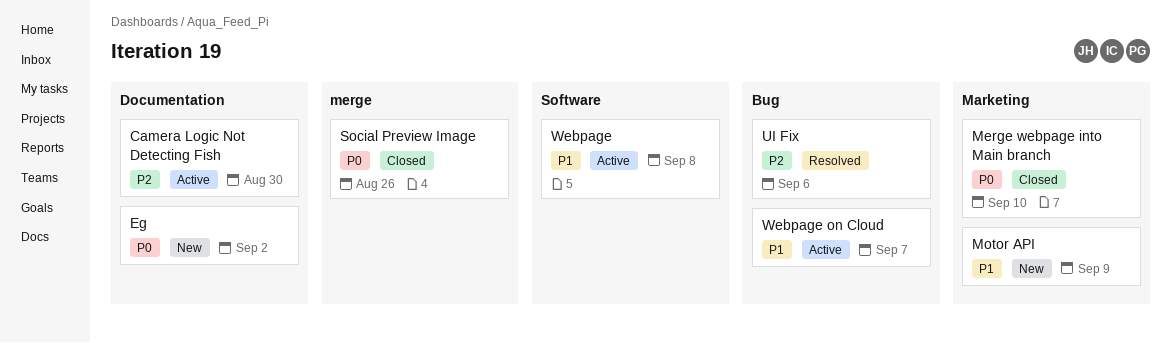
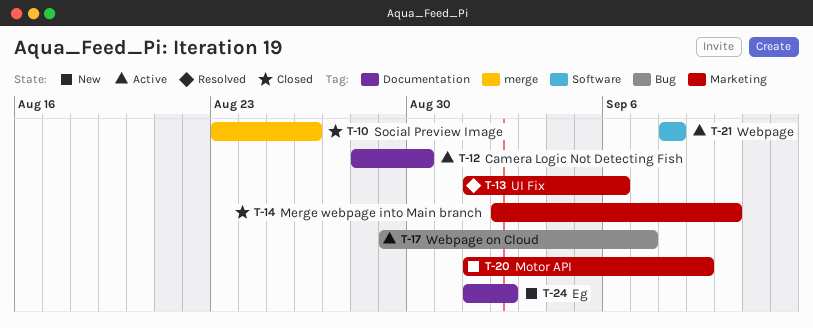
UI Fix, label: Bug -> Marketing

